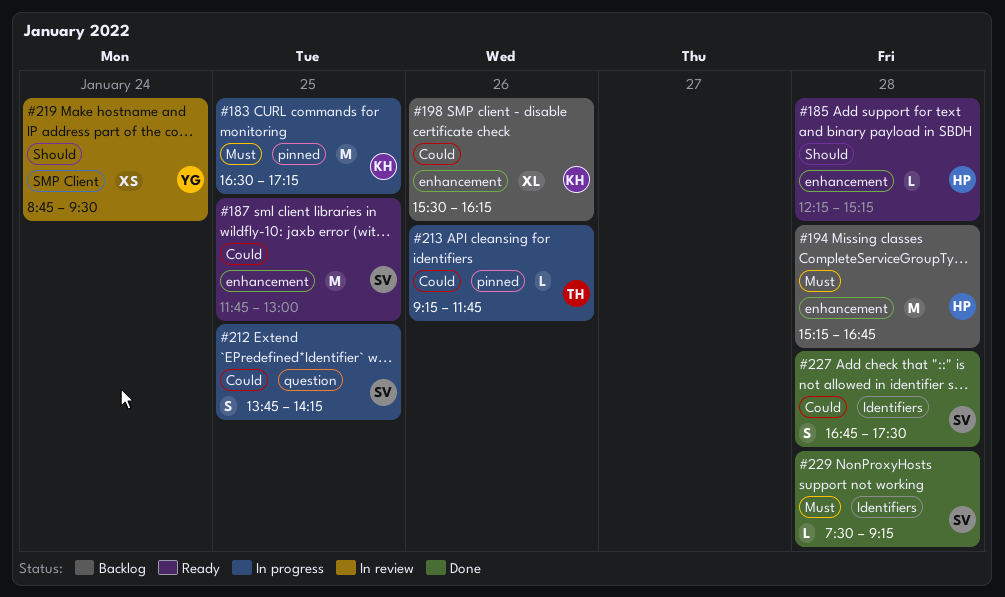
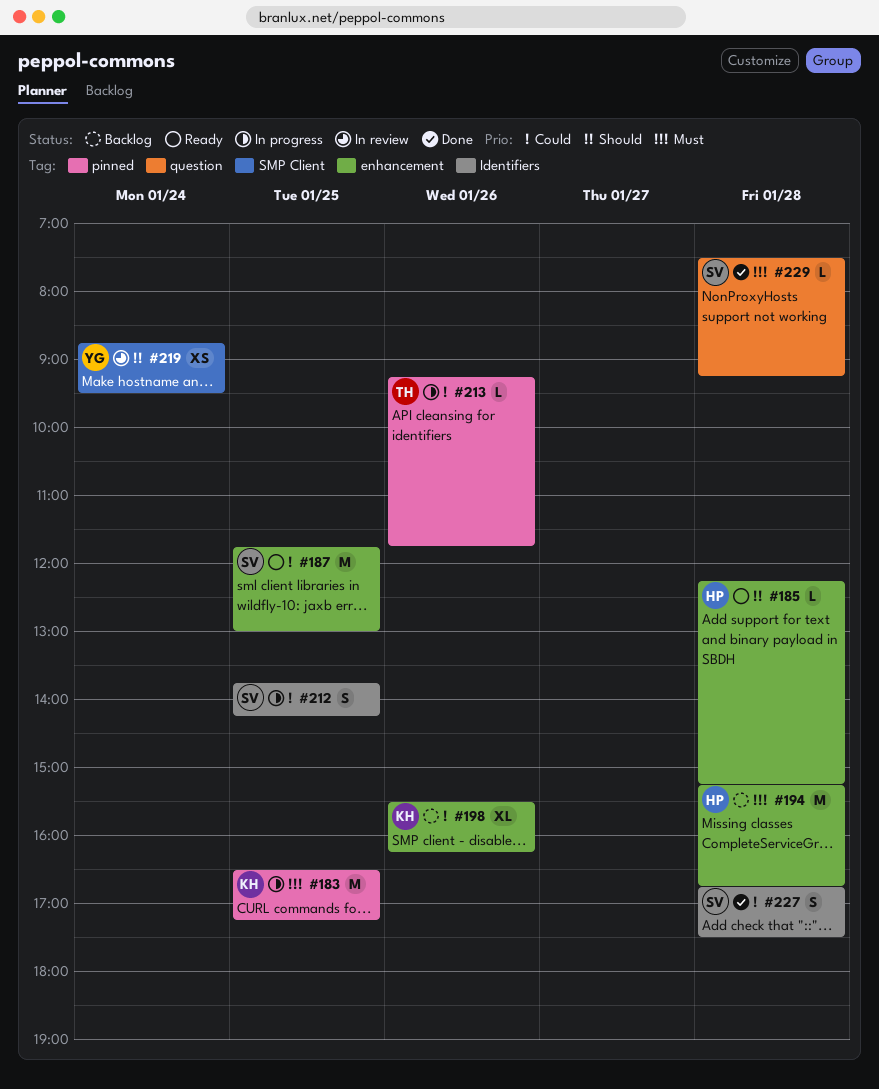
#212, label: question -> Identifiers
#229, label: Identifiers -> question

